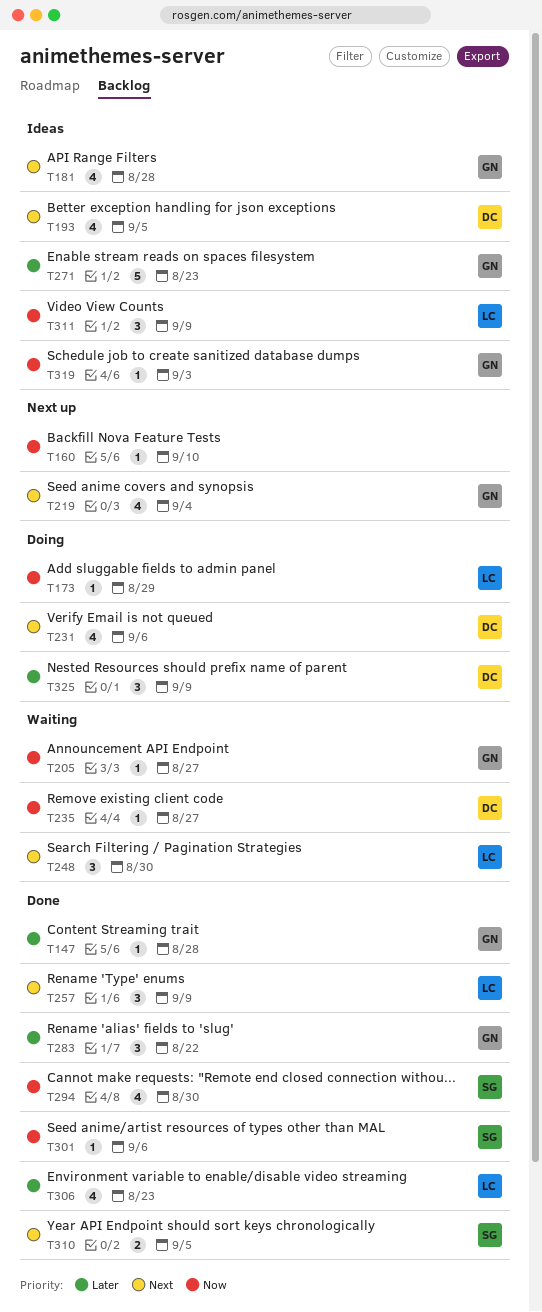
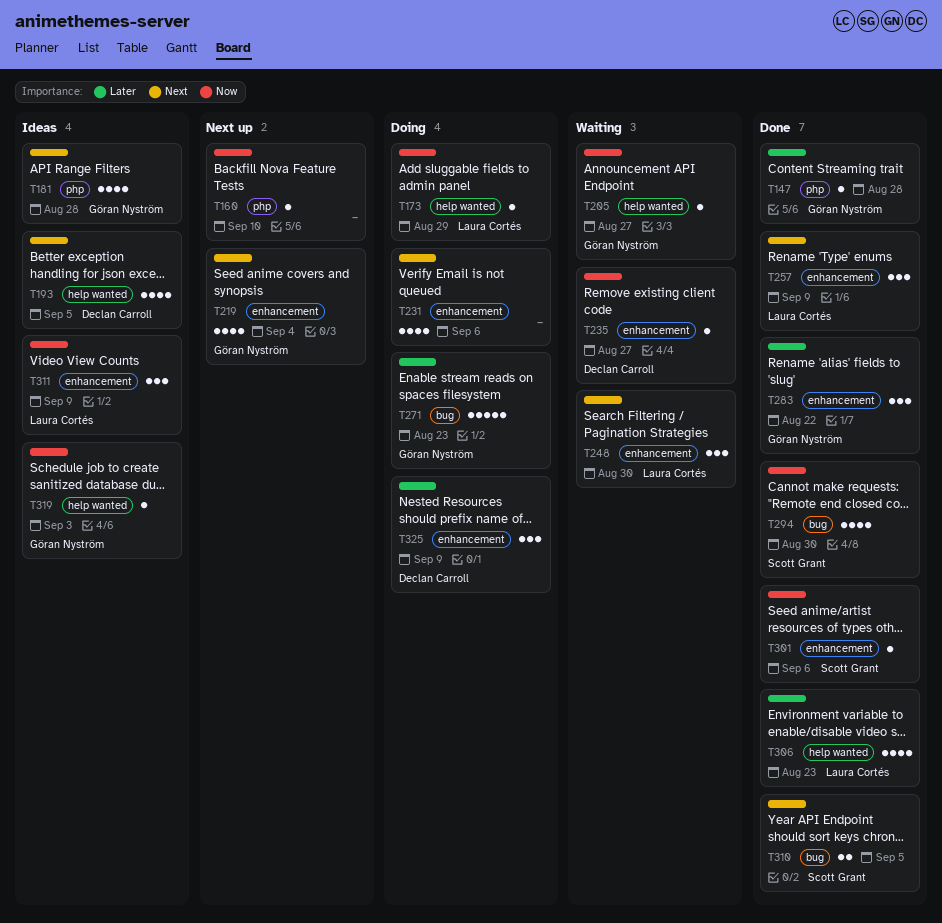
T231, owner: Declan Carroll -> none
T271, status: Ideas -> Doing

